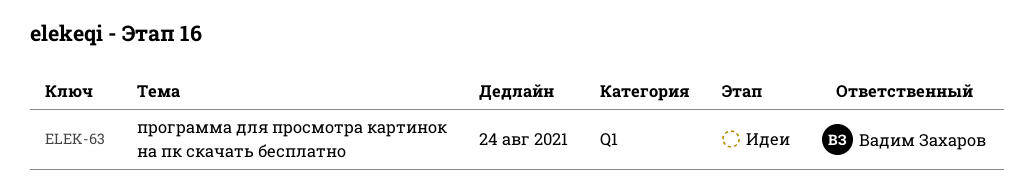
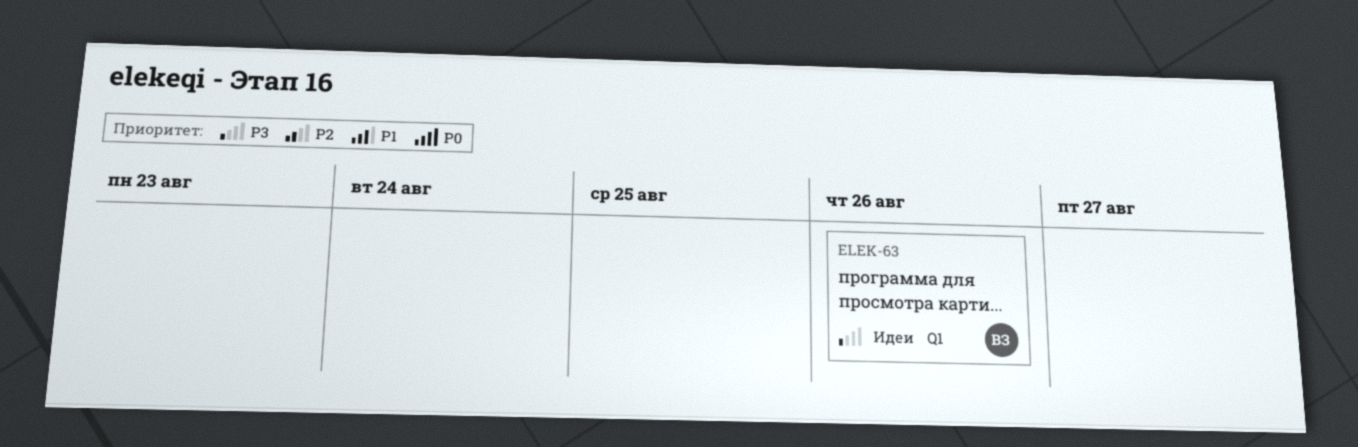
ELEK-63, due: Aug 24 -> Aug 26

